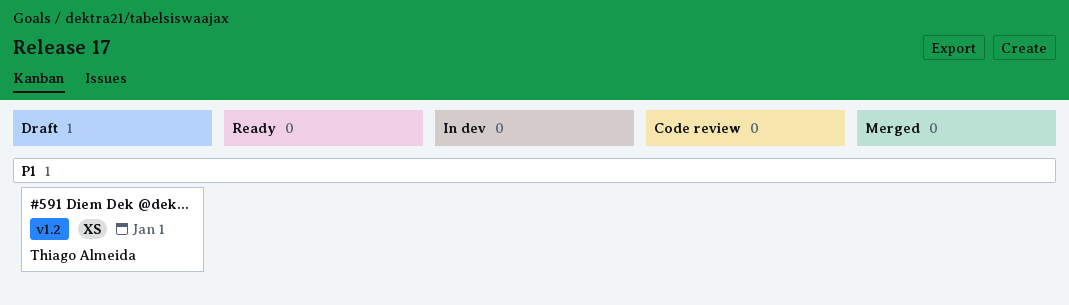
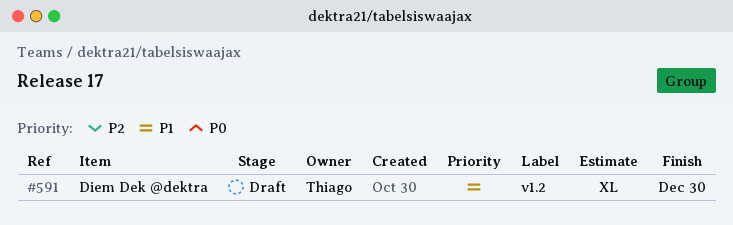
#591, estimate: XS -> XL
#591, due: Jan 1 -> Dec 30

